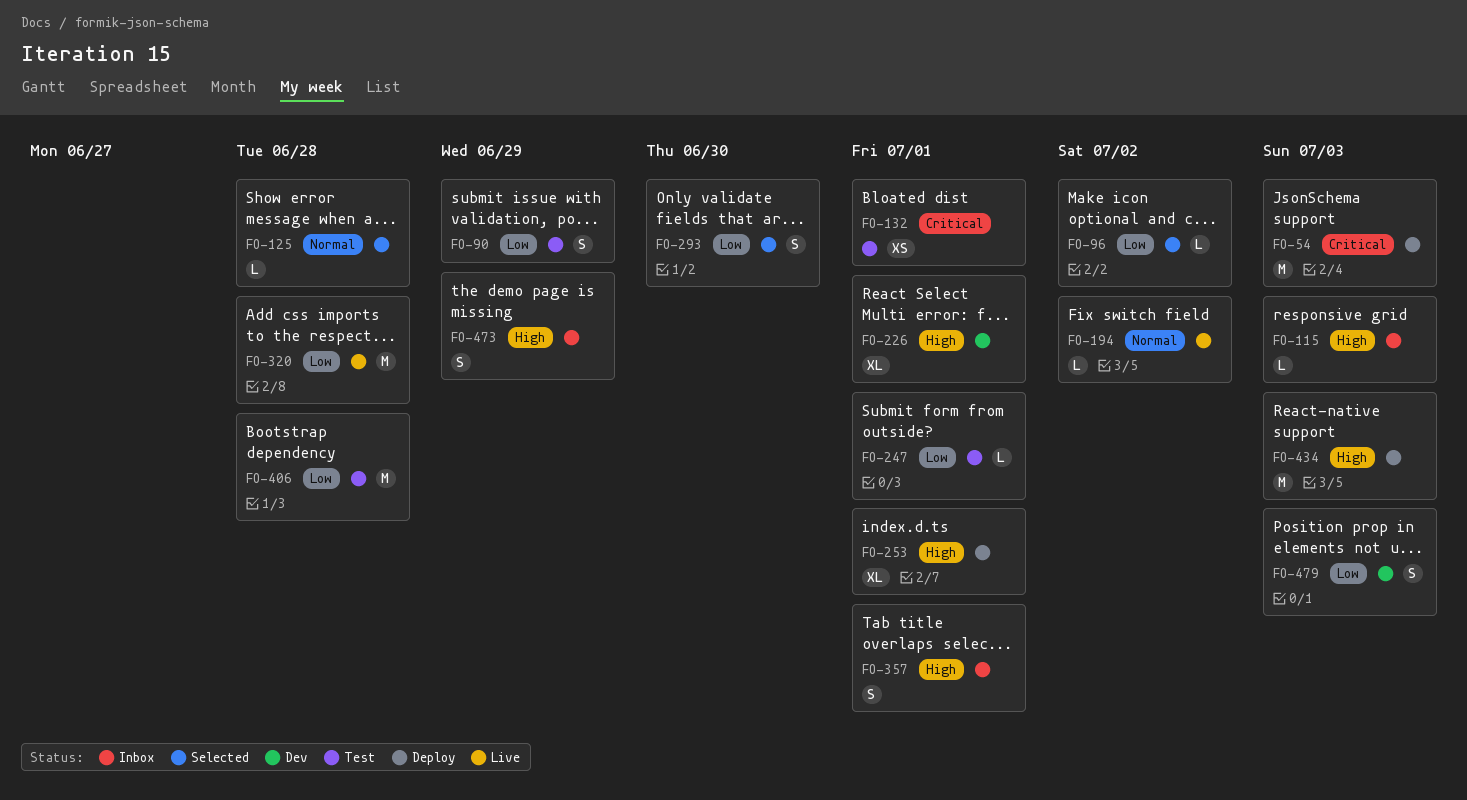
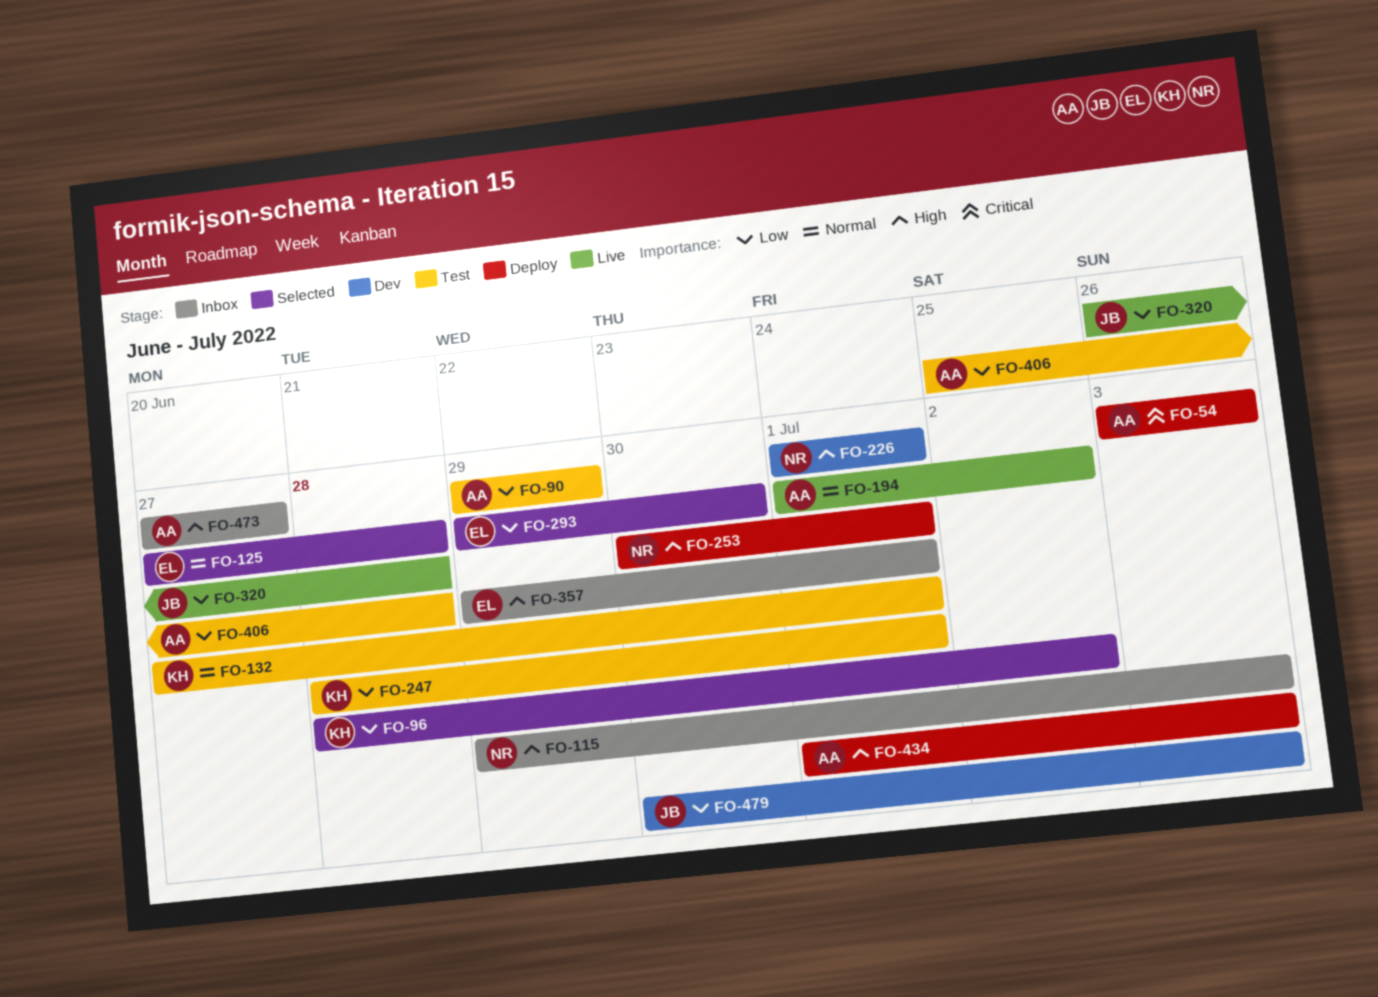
FO-132, priority: Critical -> Normal
FO-473, due: Jun 29 -> Jun 27

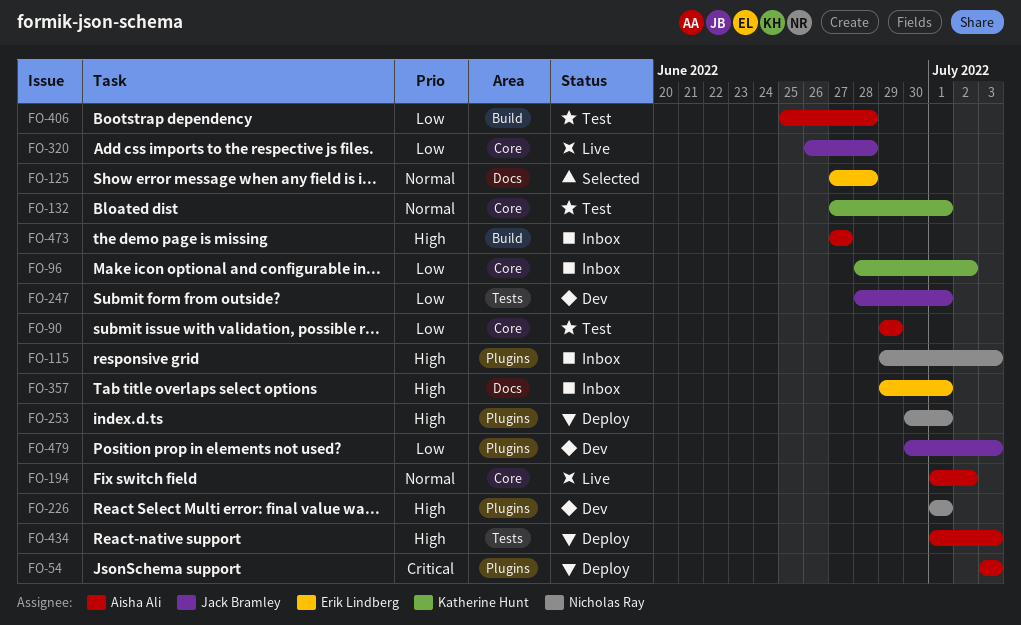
FO-96, status: Selected -> Inbox
FO-247, status: Test -> Dev
FO-247, owner: Katherine Hunt -> Jack Bramley
FO-293: present -> none

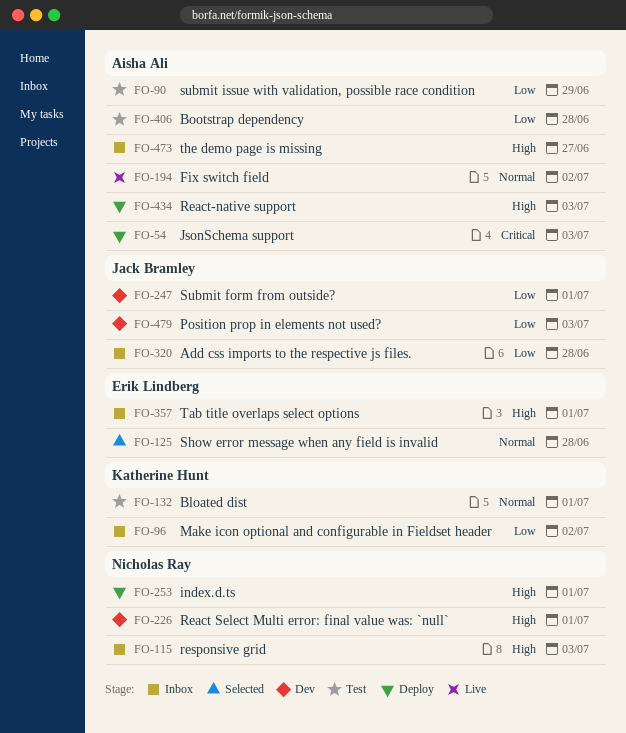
FO-320, status: Live -> Inbox

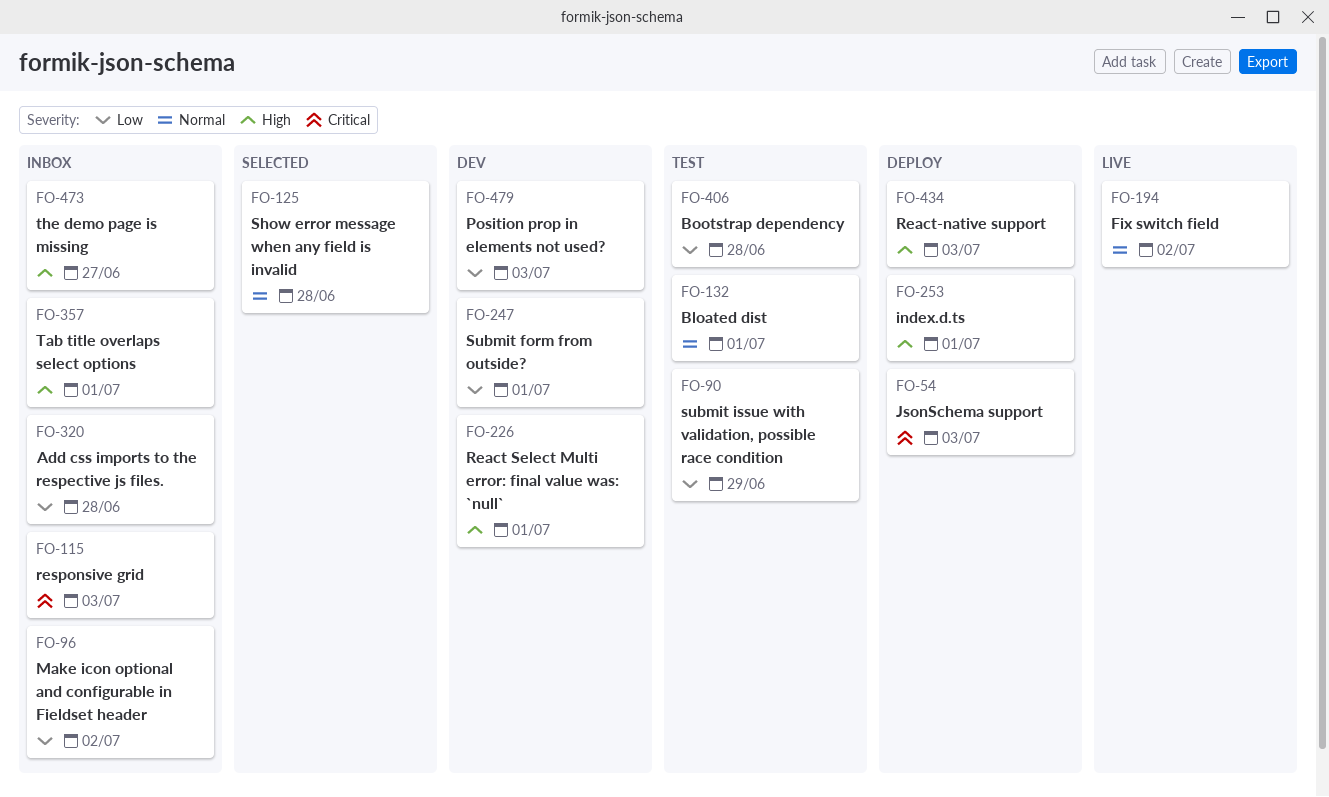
FO-115, priority: High -> Critical

